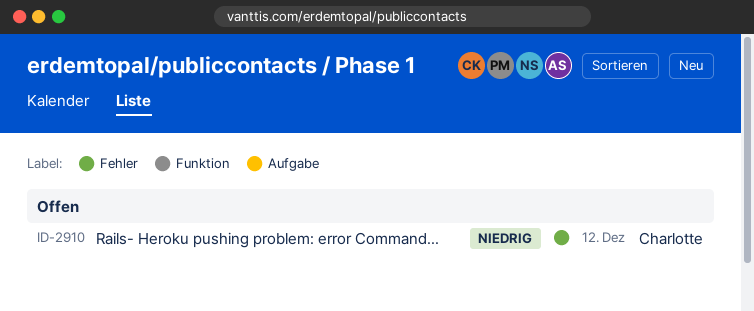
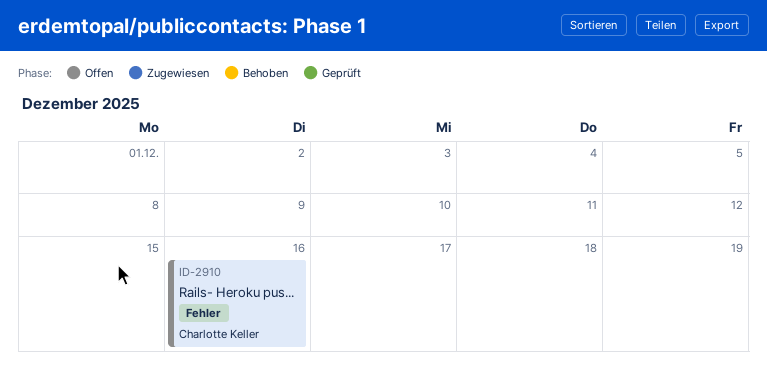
ID-2910, due: Dec 12 -> Dec 16

